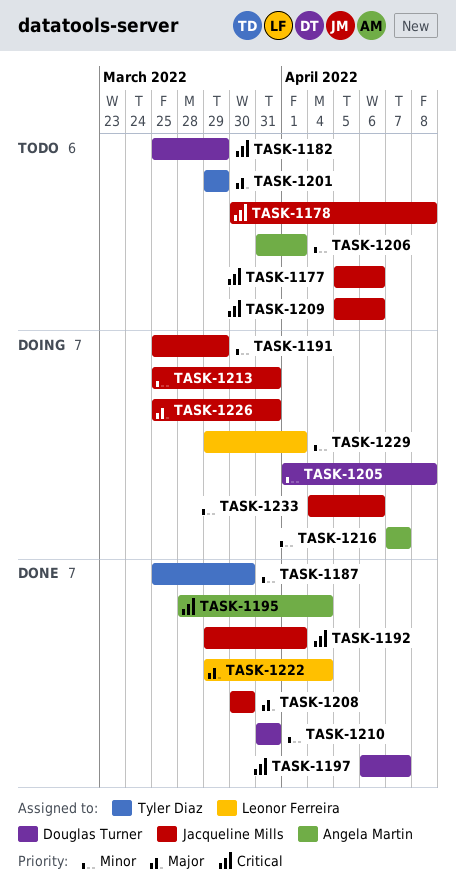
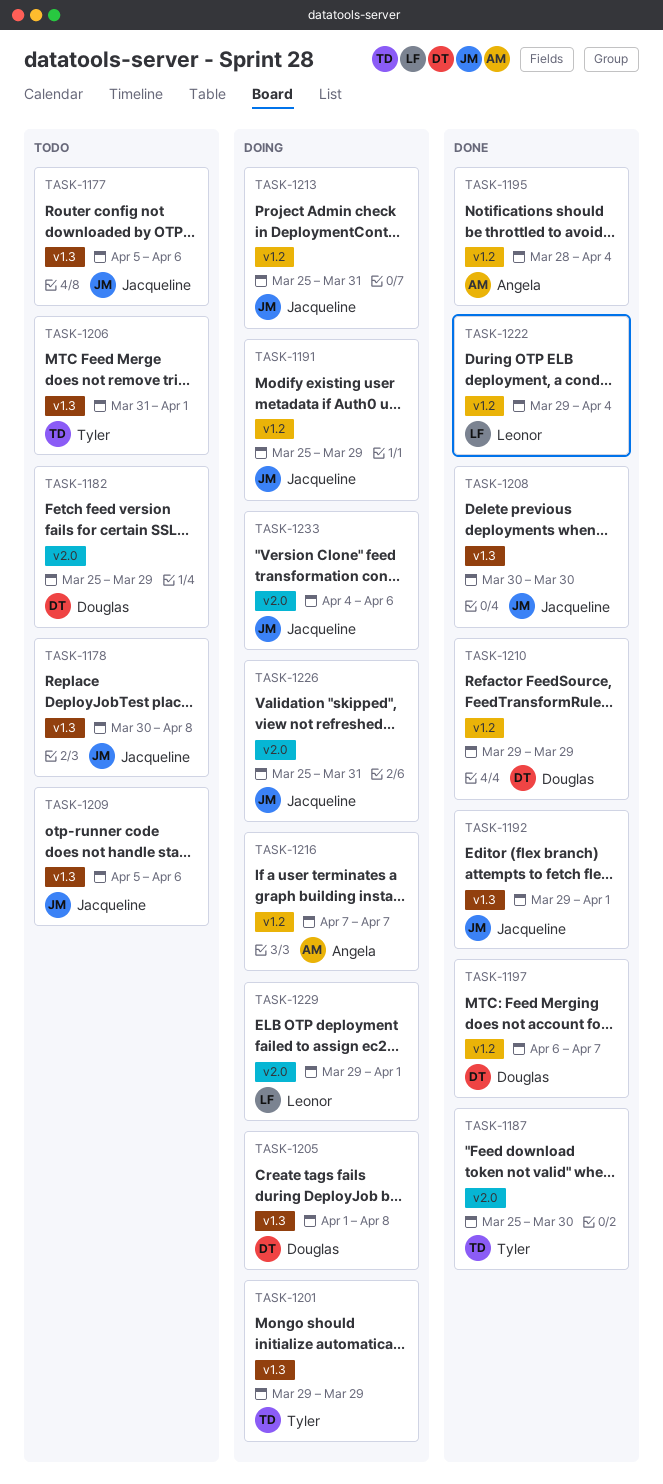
TASK-1201, status: Todo -> Doing
TASK-1206, owner: Angela Martin -> Tyler Diaz
TASK-1210, start: Mar 31 -> Mar 29
TASK-1210, due: Mar 31 -> Mar 29

